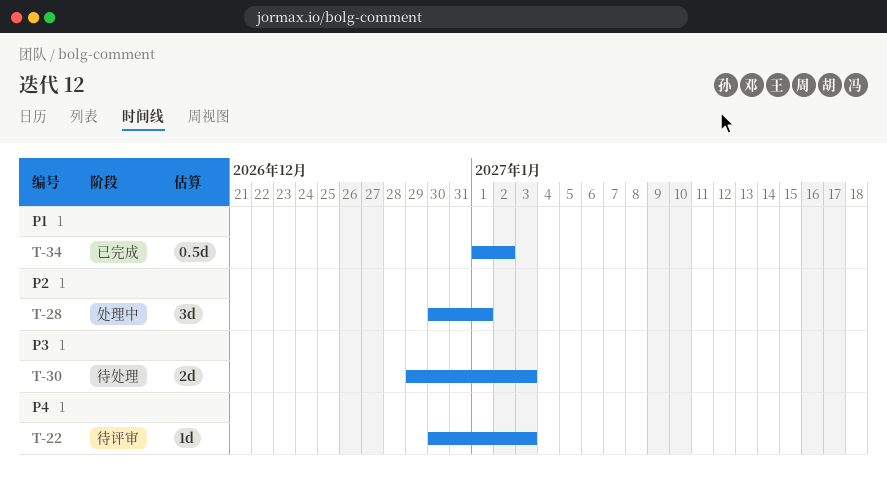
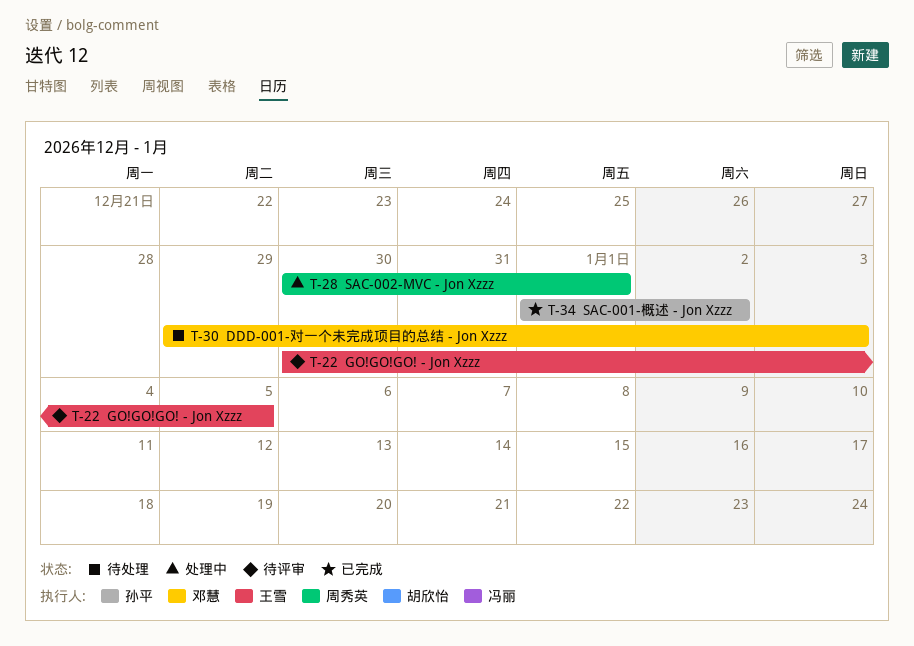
T-22, due: Jan 3 -> Jan 5

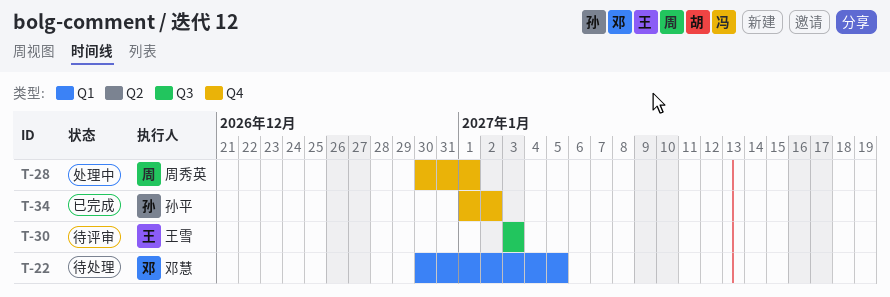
T-22, status: 待评审 -> 待处理
T-22, owner: 王雪 -> 邓慧
T-30, status: 待处理 -> 待评审
T-30, owner: 邓慧 -> 王雪
T-30, start: Dec 29 -> Jan 3

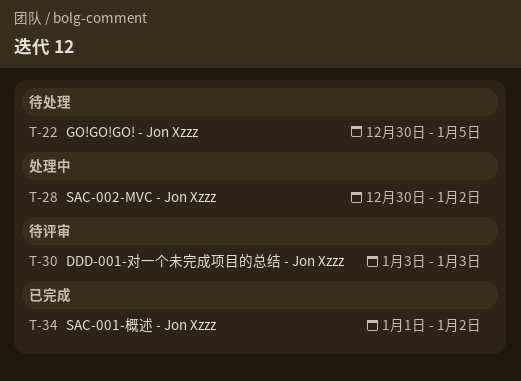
T-28, due: Jan 1 -> Jan 2

